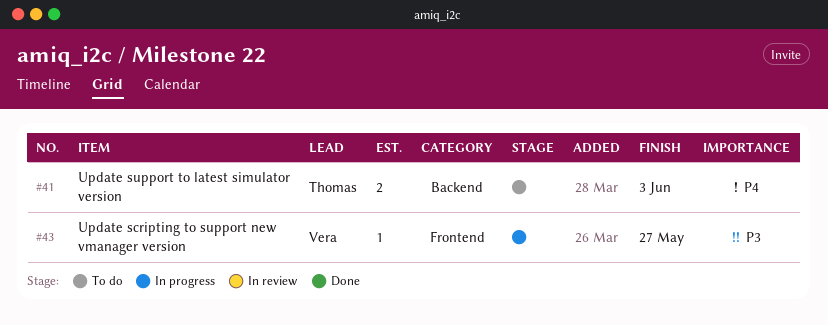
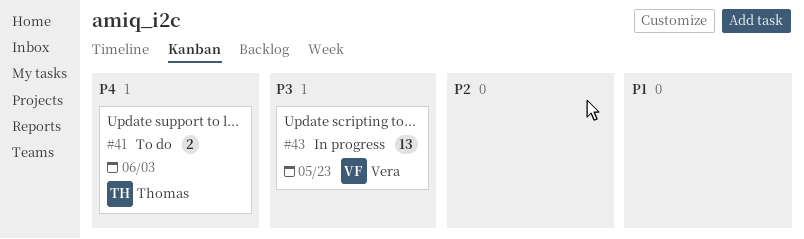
#43, estimate: 1 -> 13
#43, due: May 27 -> May 23

